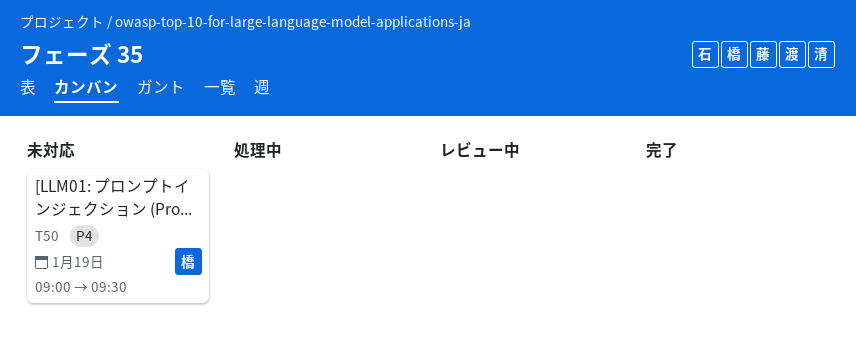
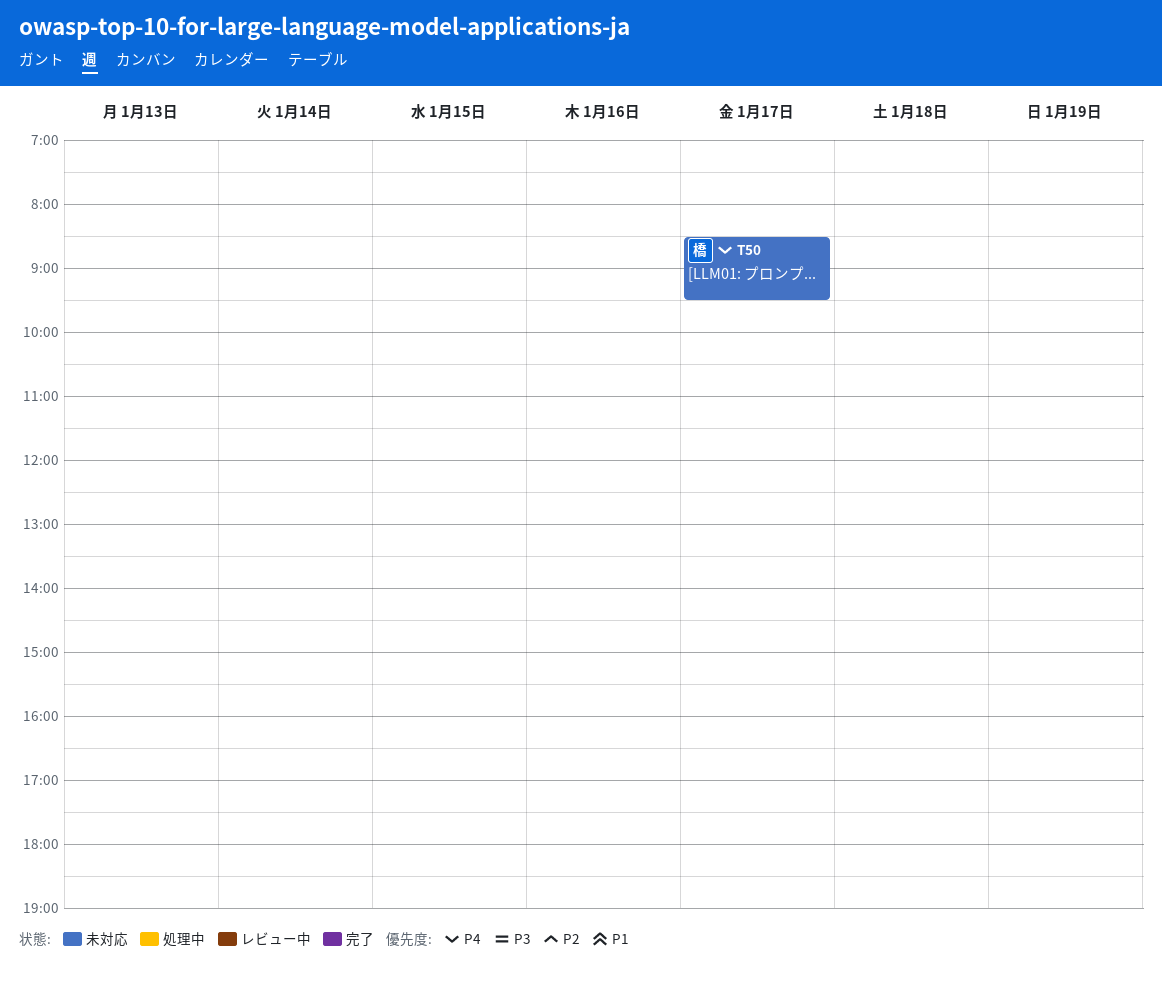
T50, day: Jan 19 -> Jan 17
T50, begins: 09:00 -> 08:30

